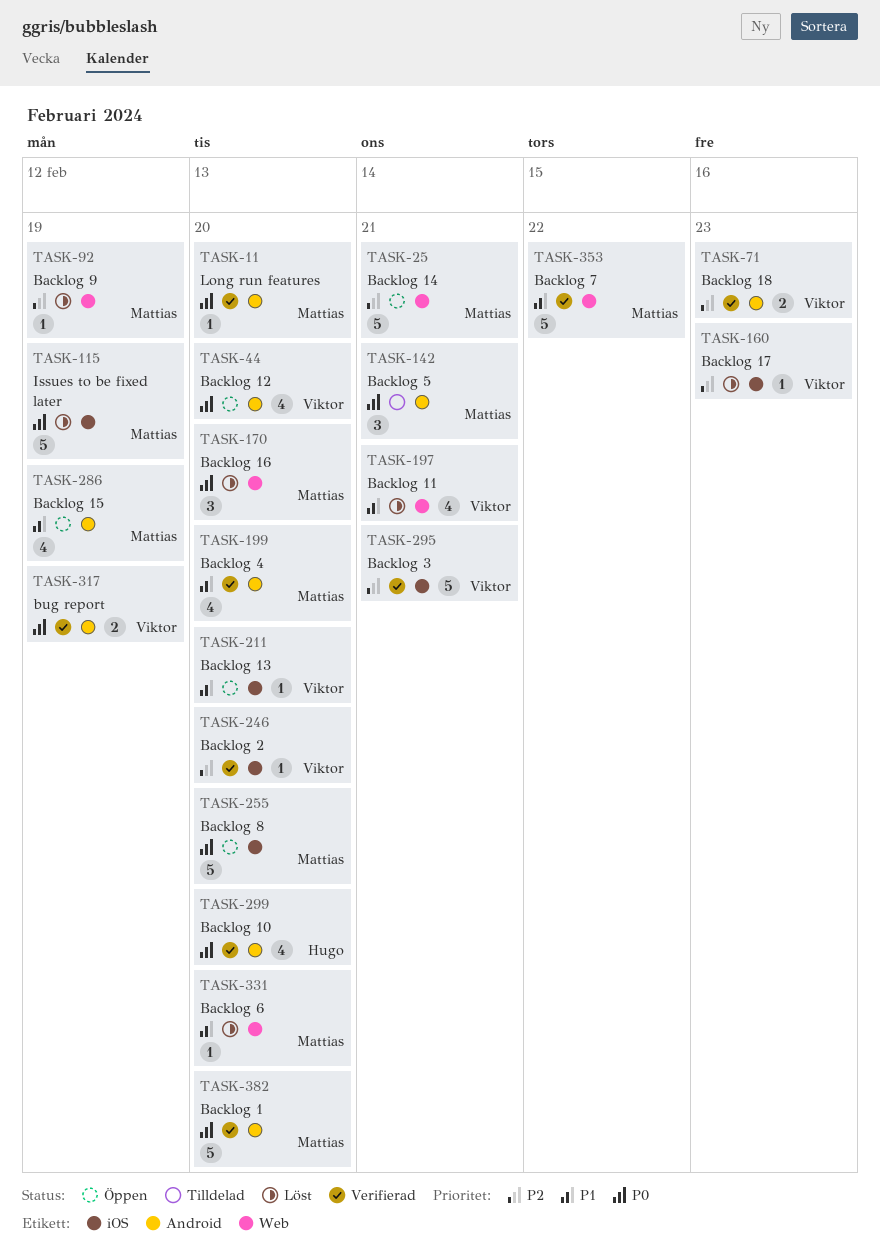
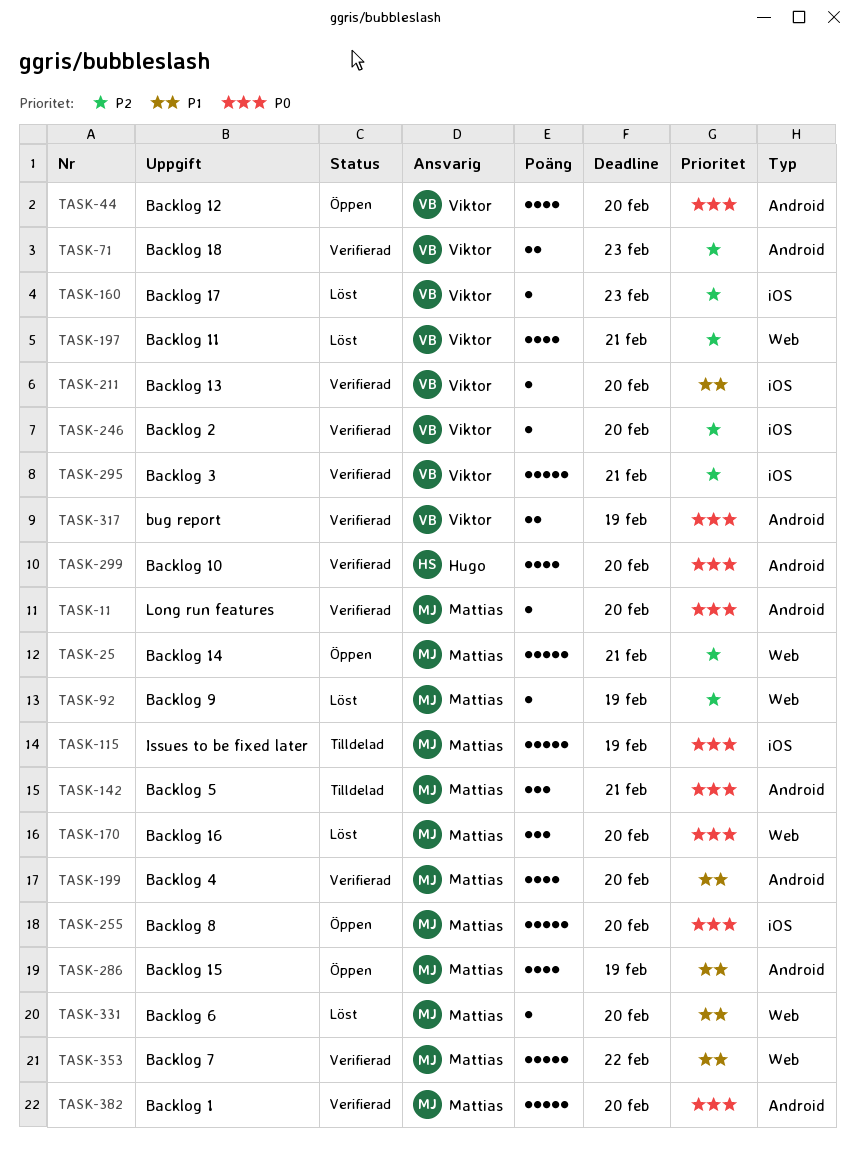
TASK-115, status: Löst -> Tilldelad
TASK-197, priority: P1 -> P2
TASK-211, status: Öppen -> Verifierad

